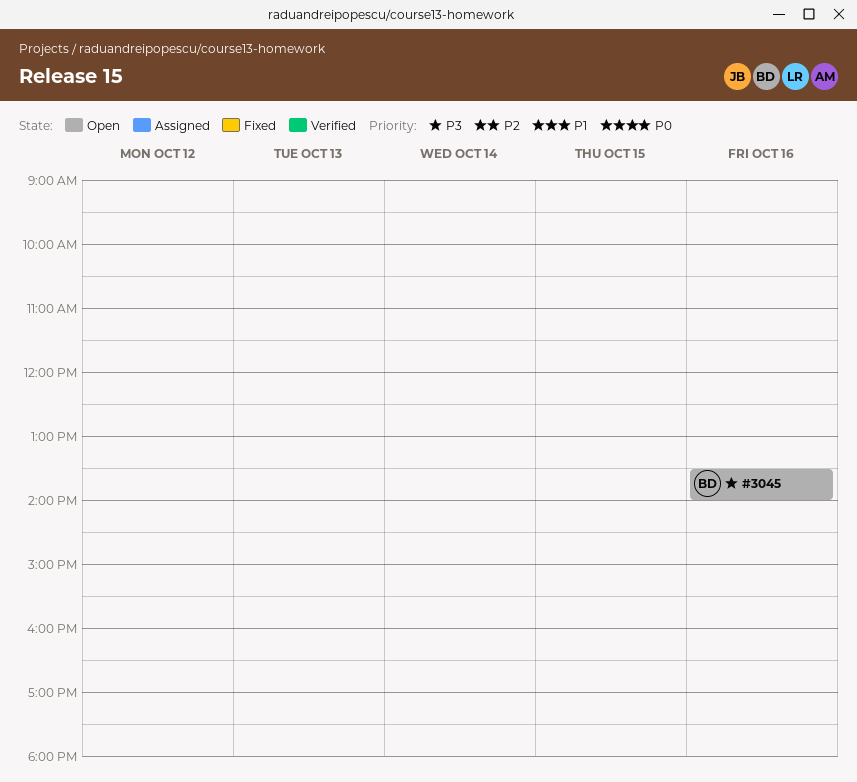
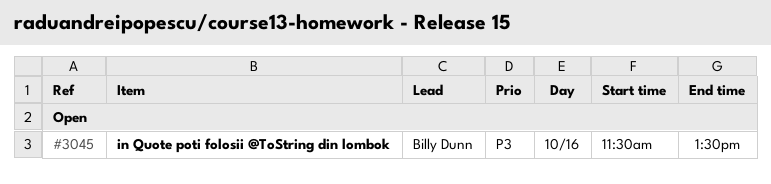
#3045, begins: 13:30 -> 11:30
#3045, ends: 14:00 -> 13:30

